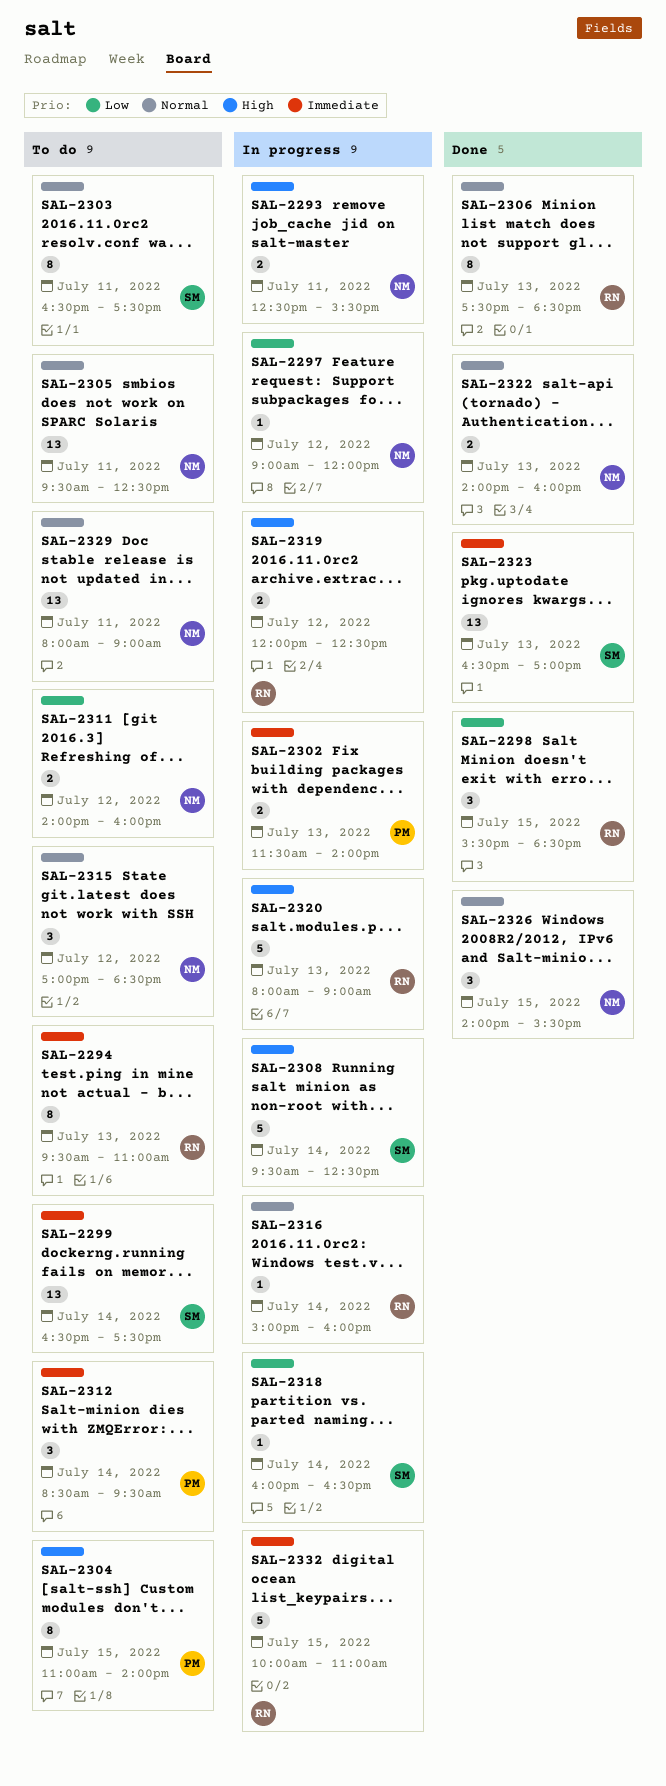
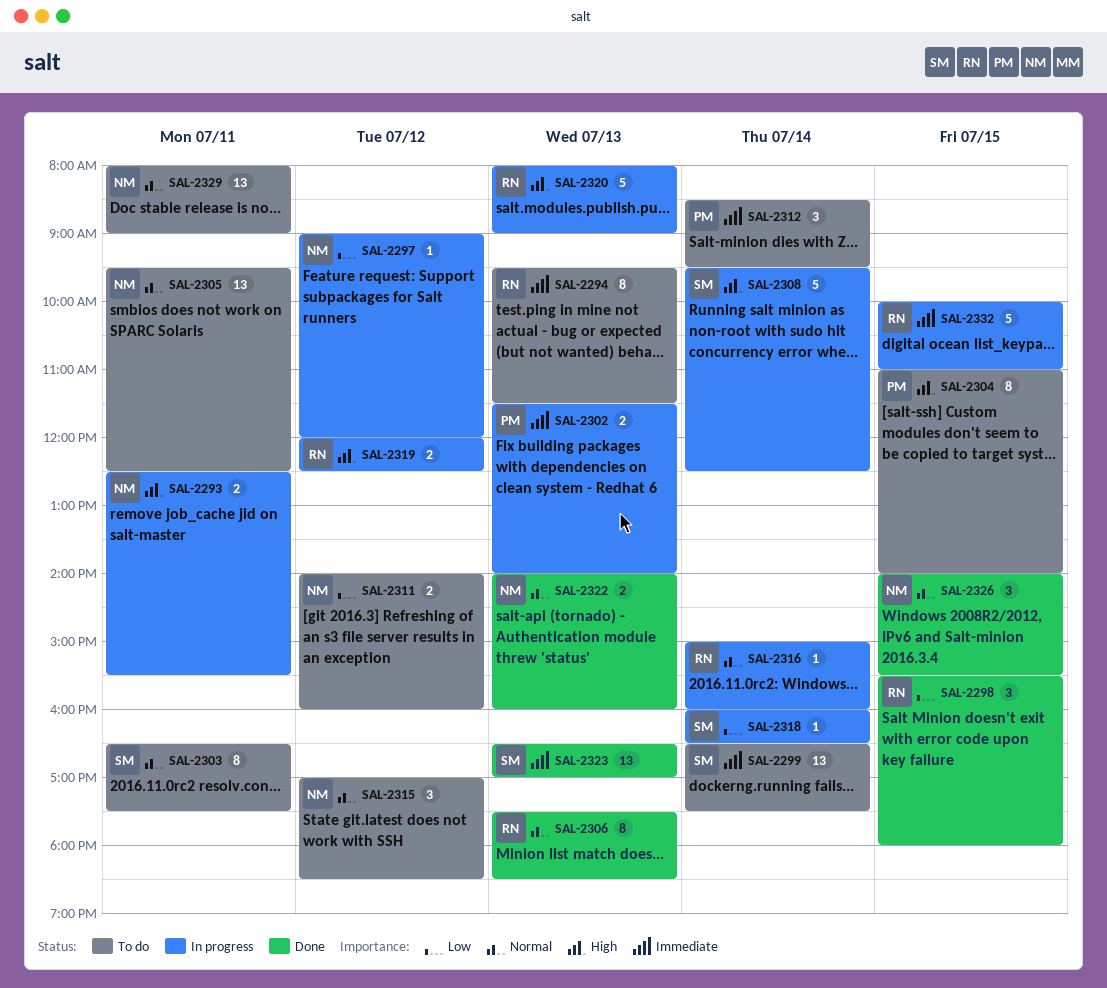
SAL-2294, ends: 11:00 -> 11:30
SAL-2298, ends: 18:30 -> 18:00

